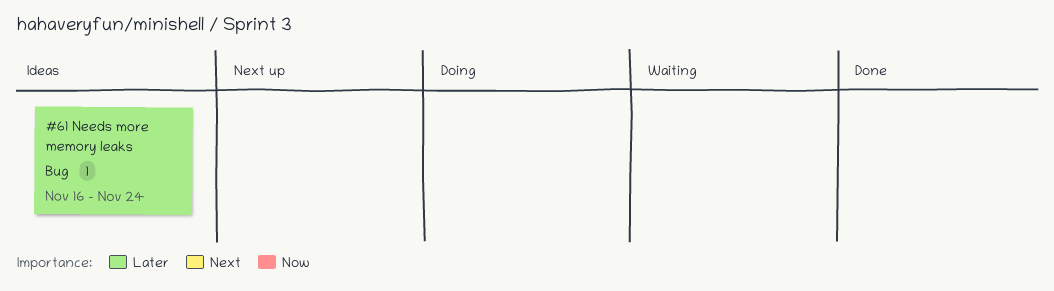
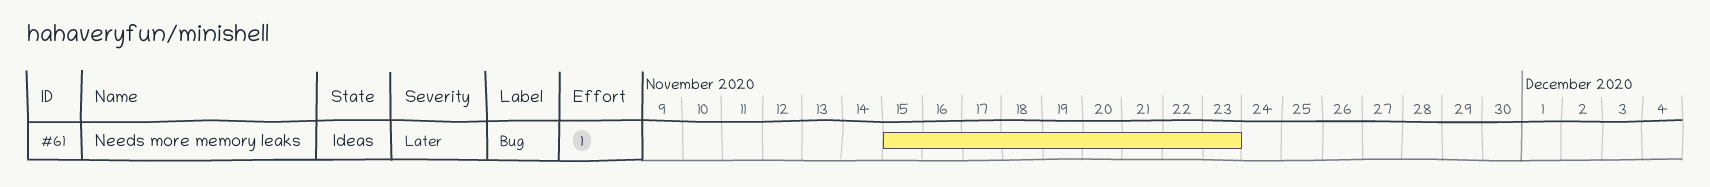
#61, start: Nov 16 -> Nov 15
#61, due: Nov 24 -> Nov 23

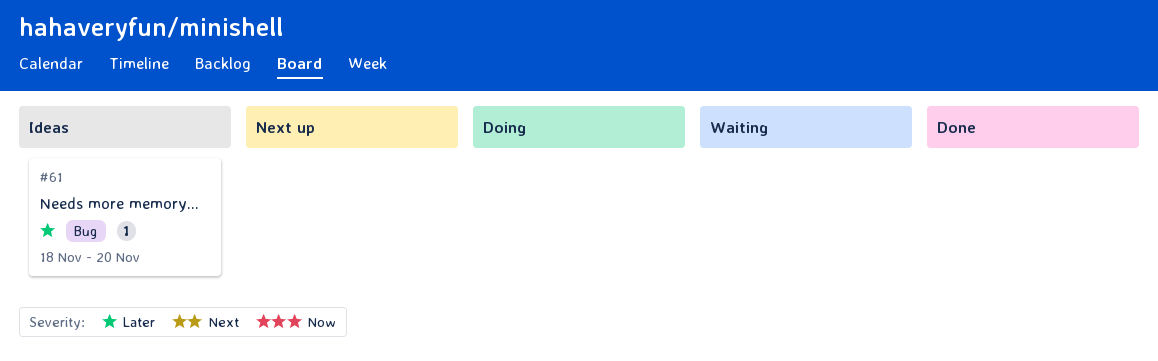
#61, start: Nov 15 -> Nov 18
#61, due: Nov 23 -> Nov 20

